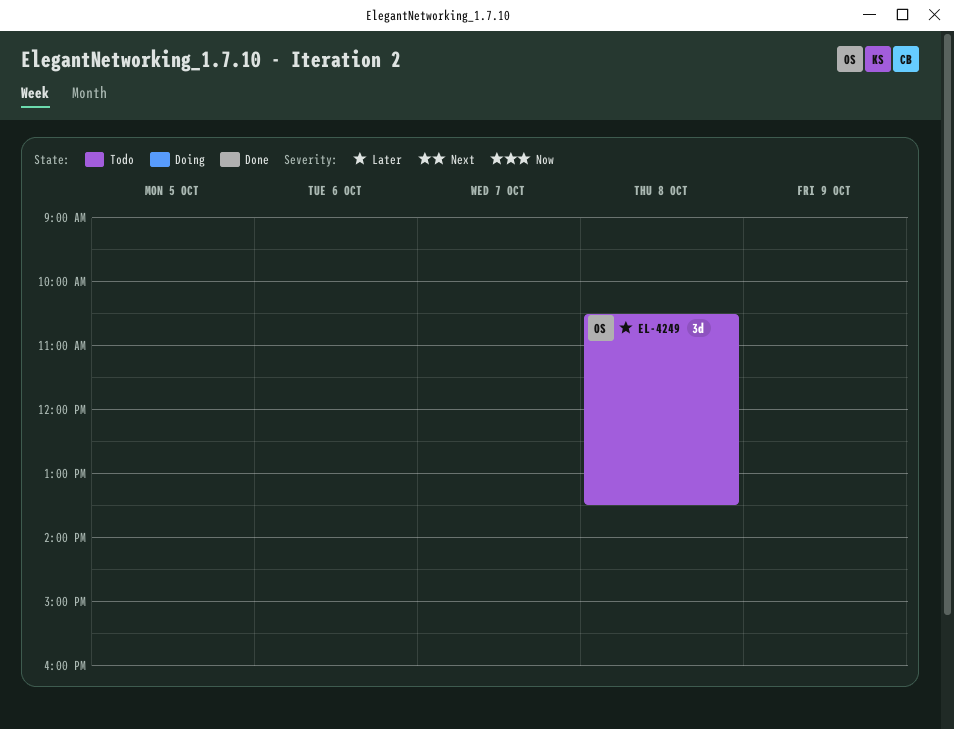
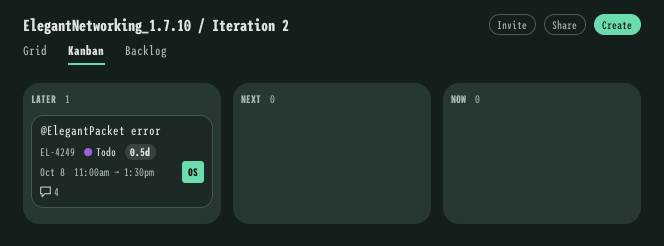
EL-4249, estimate: 3d -> 0.5d
EL-4249, begins: 10:30 -> 11:00

